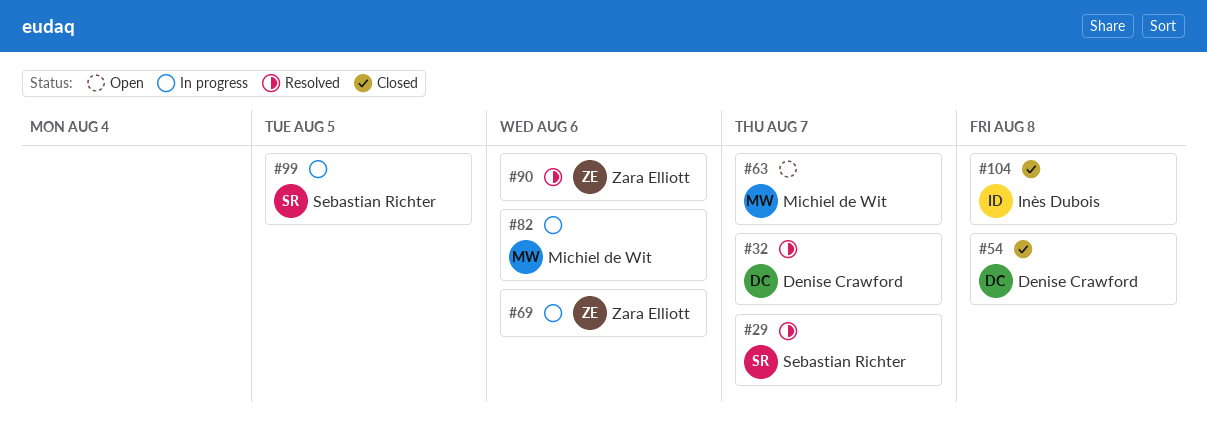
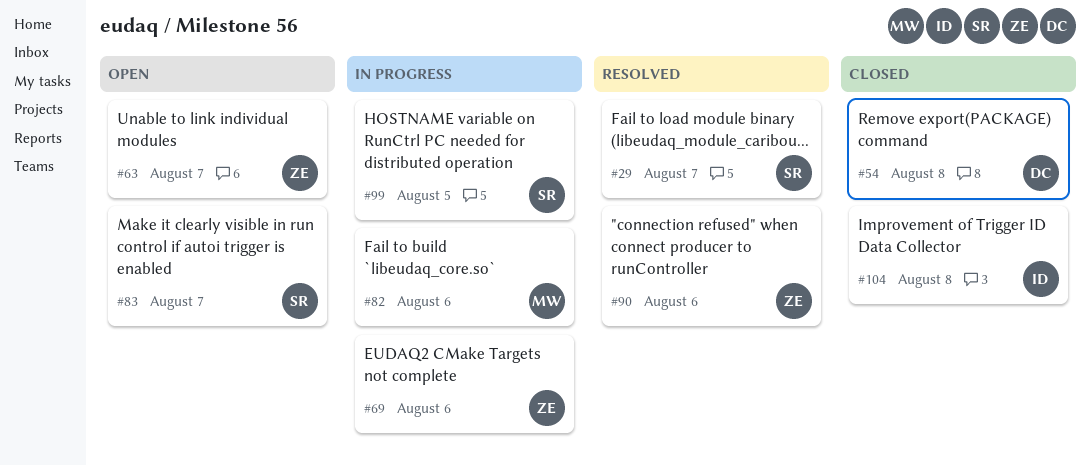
#32: present -> none
#63, owner: Michiel de Wit -> Zara Elliott
#83: none -> present

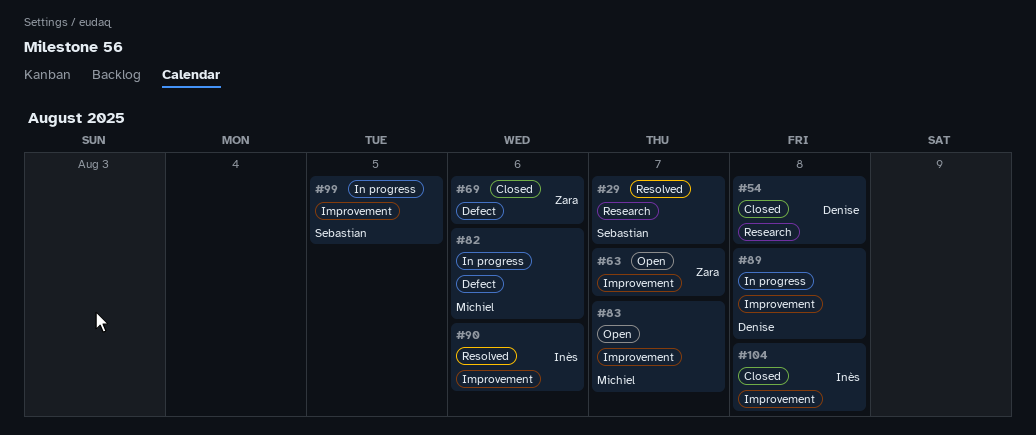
#69, status: In progress -> Closed
#83, owner: Sebastian -> Michiel
#89: none -> present
#90, owner: Zara -> Inès

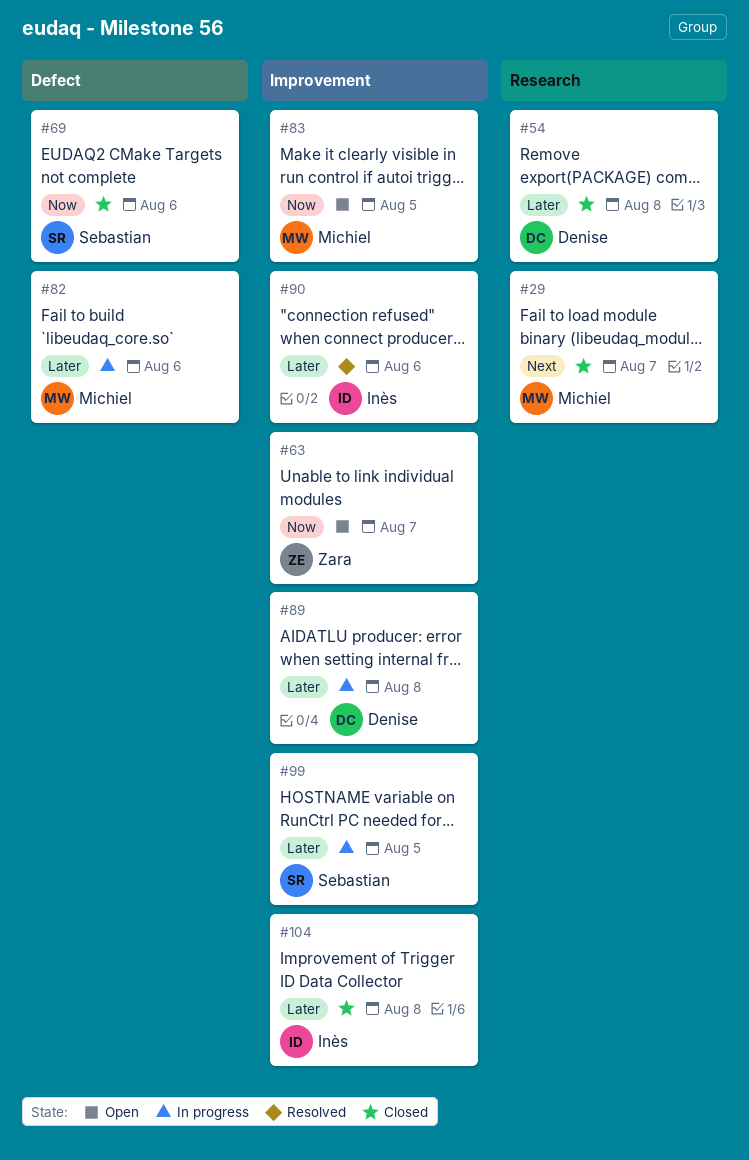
#29, status: Resolved -> Closed
#29, owner: Sebastian -> Michiel
#69, owner: Zara -> Sebastian
#83, due: Aug 7 -> Aug 5

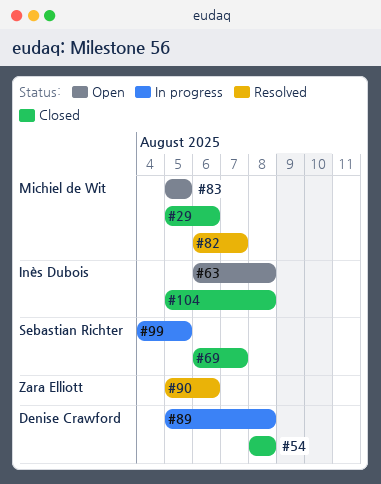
#29, due: Aug 7 -> Aug 6
#63, owner: Zara Elliott -> Inès Dubois
#63, due: Aug 7 -> Aug 8
#69, due: Aug 6 -> Aug 7
#82, status: In progress -> Resolved
#82, due: Aug 6 -> Aug 7
#90, owner: Inès Dubois -> Zara Elliott

